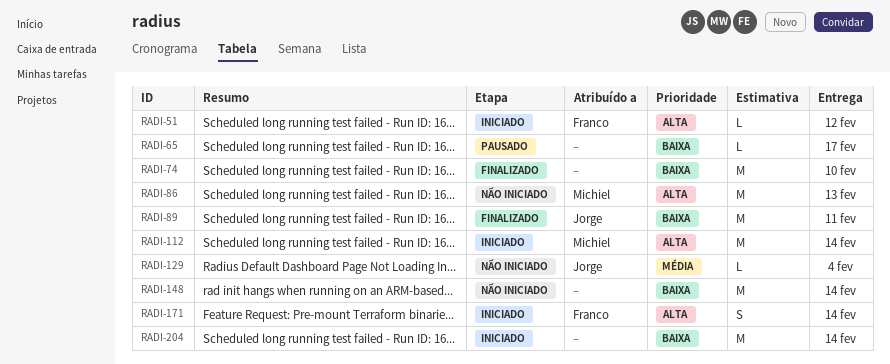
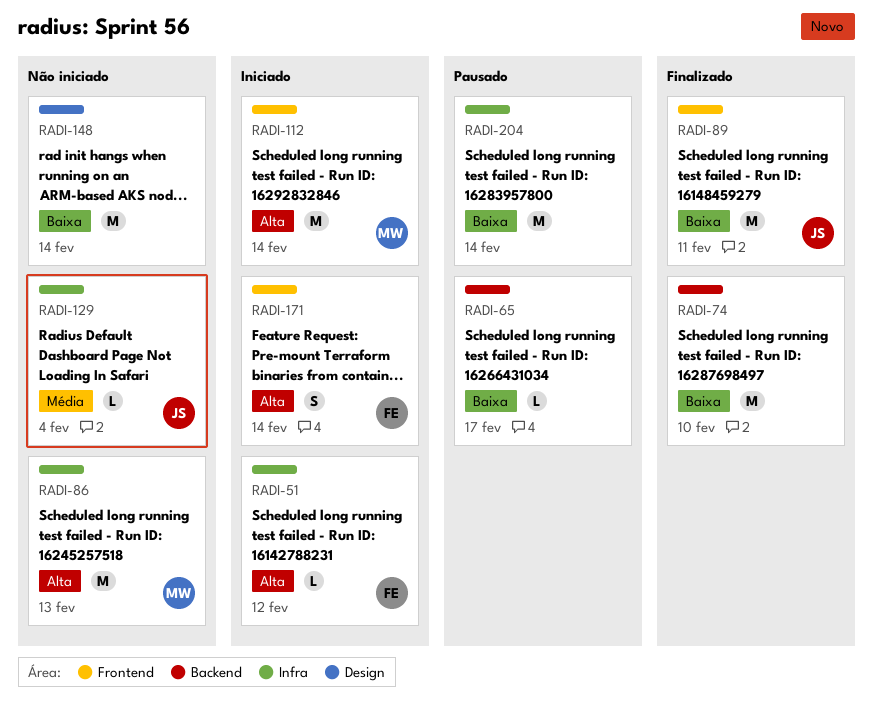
RADI-204, status: Iniciado -> Pausado

